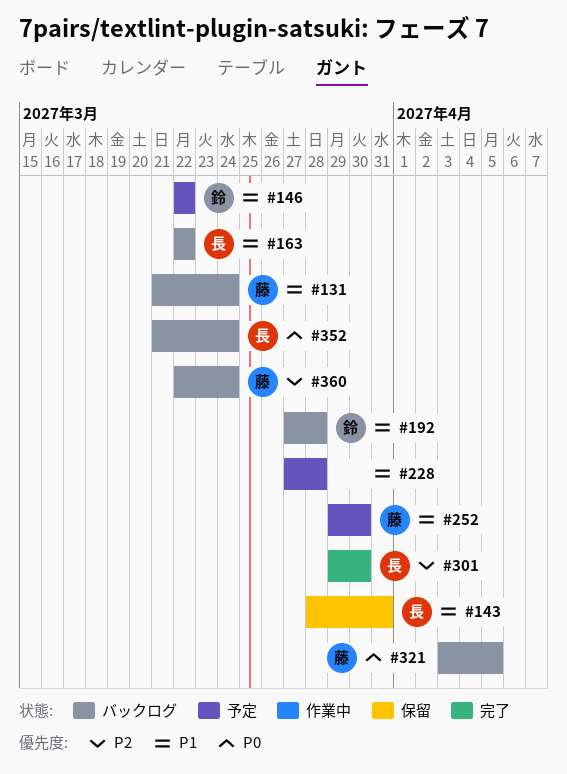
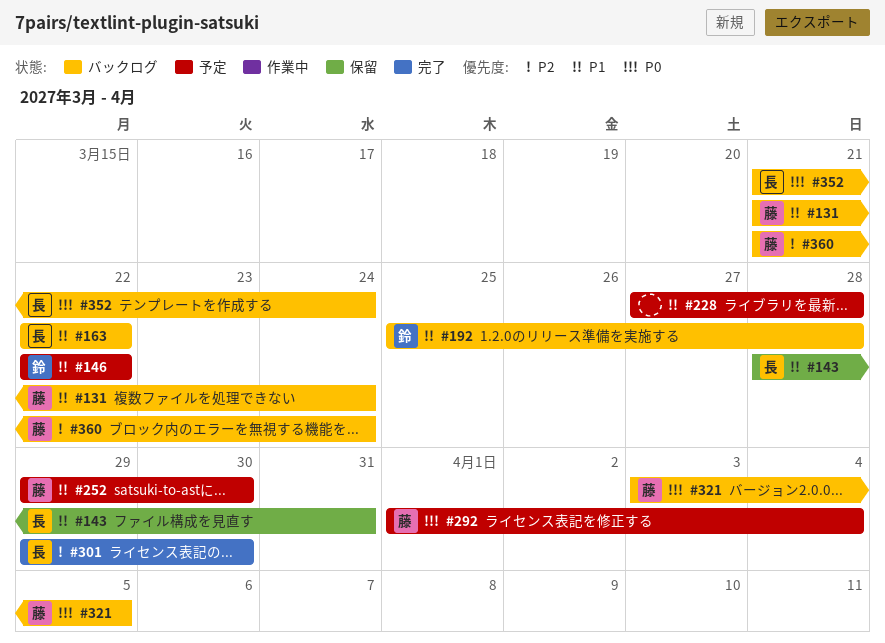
#192, start: Mar 27 -> Mar 25
#292: none -> present
#360, start: Mar 22 -> Mar 21

